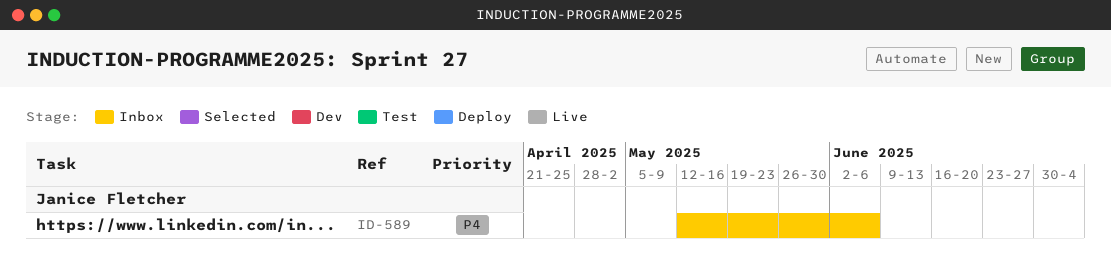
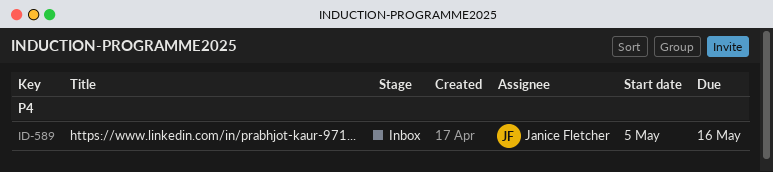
ID-589, start: May 12 -> May 5
ID-589, due: Jun 6 -> May 16

